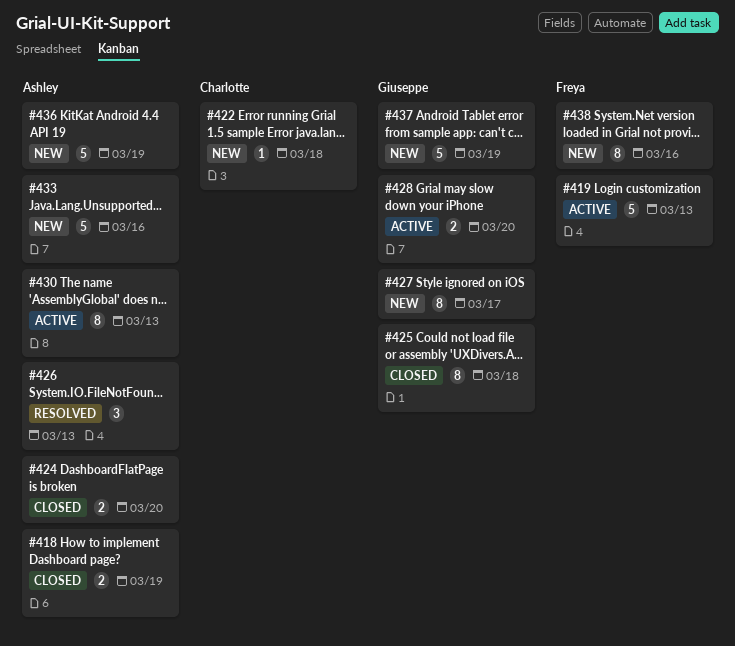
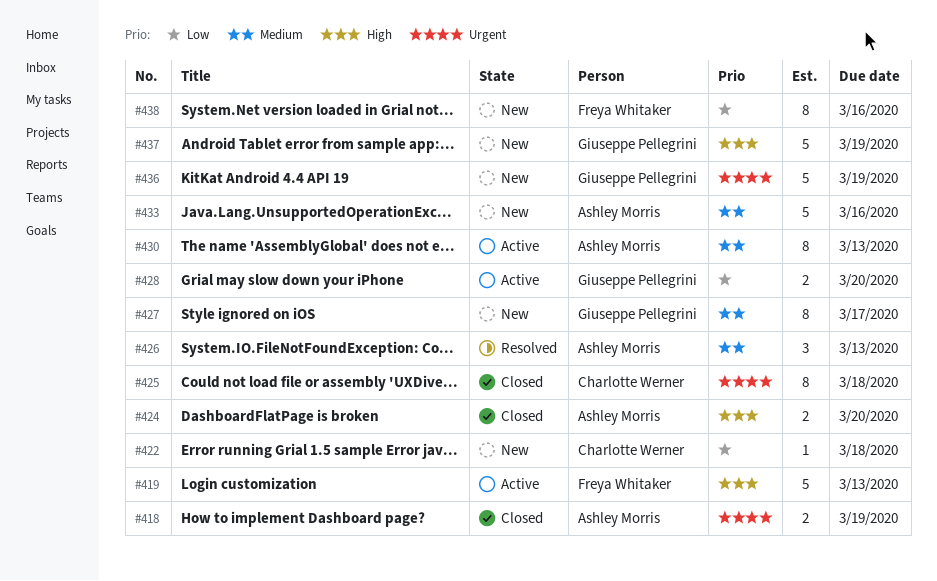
#425, owner: Giuseppe Pellegrini -> Charlotte Werner
#436, owner: Ashley Morris -> Giuseppe Pellegrini

